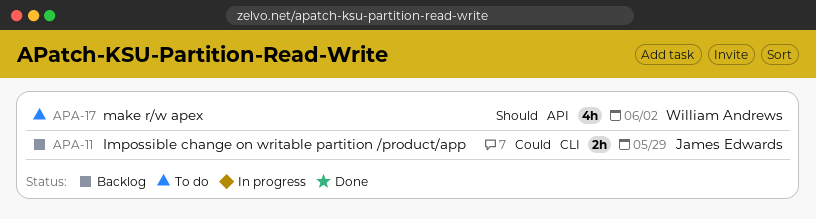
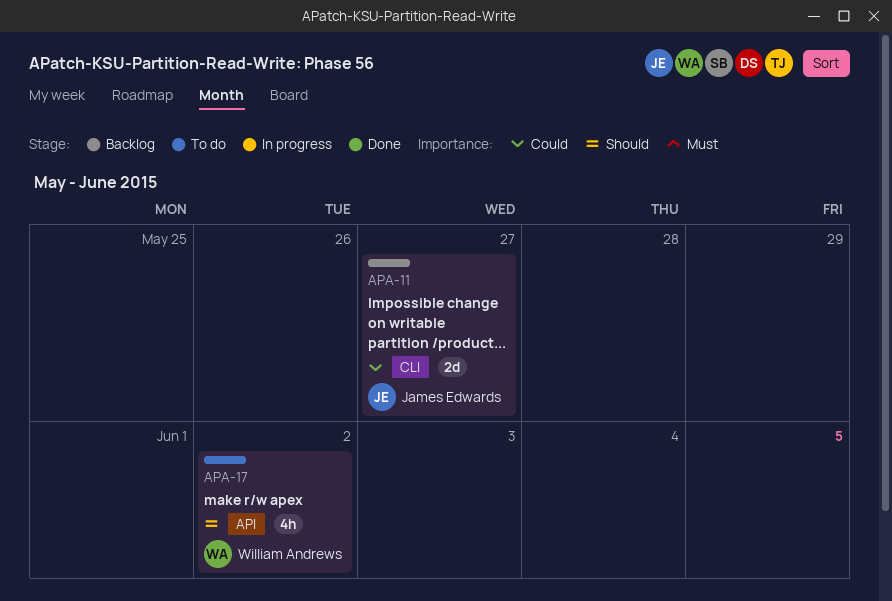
APA-11, estimate: 2h -> 2d
APA-11, due: May 29 -> May 27

